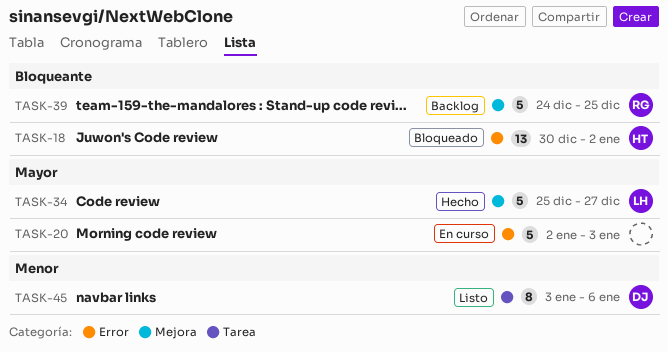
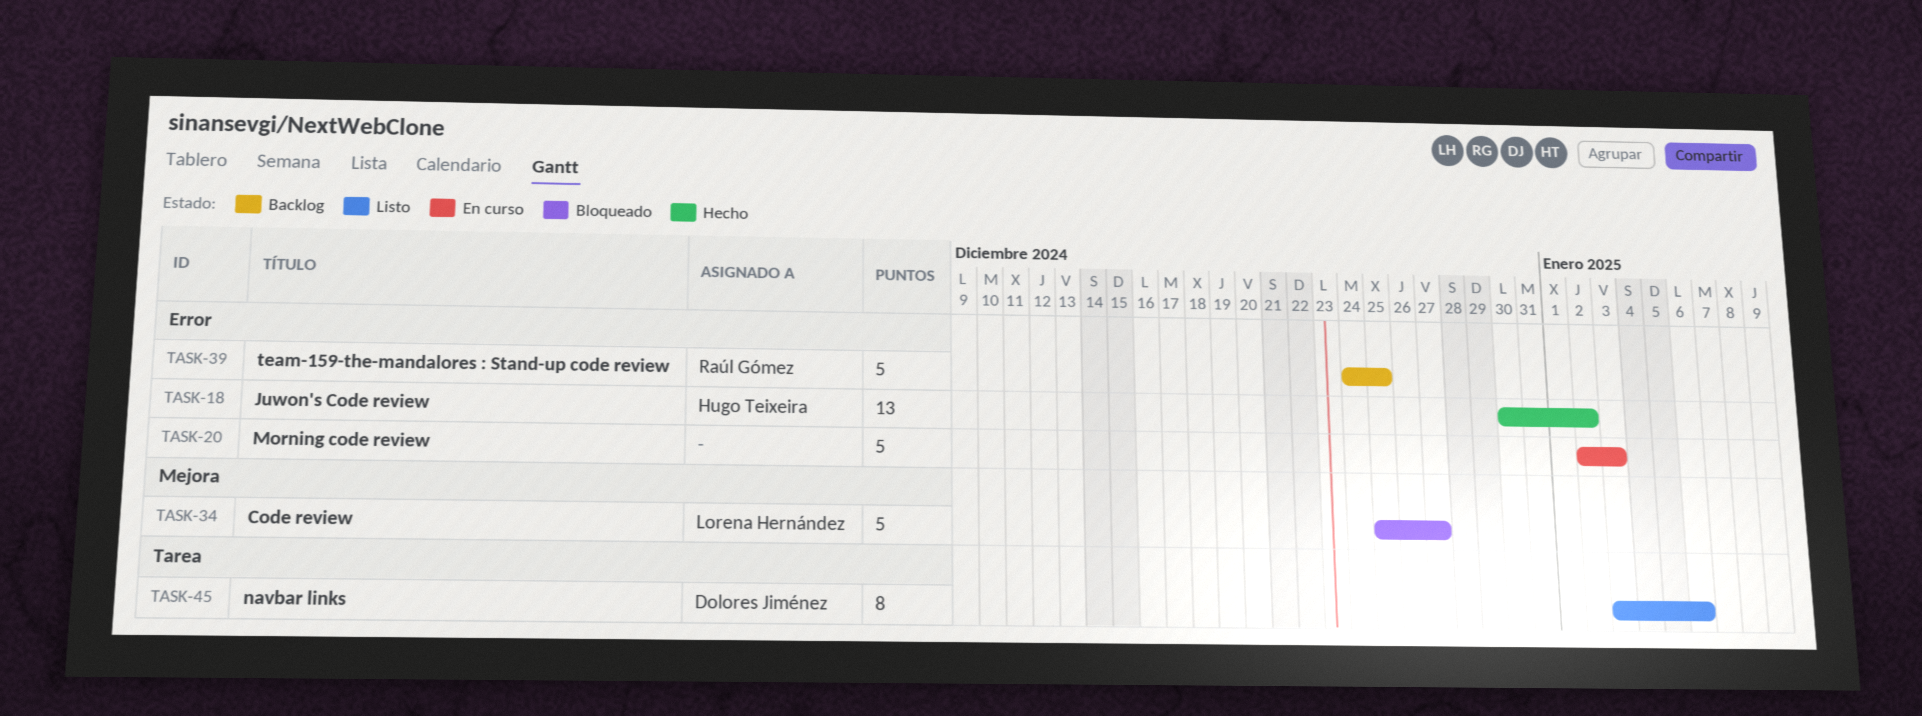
TASK-18, status: Bloqueado -> Hecho
TASK-34, status: Hecho -> Bloqueado
TASK-39, label: Mejora -> Error

